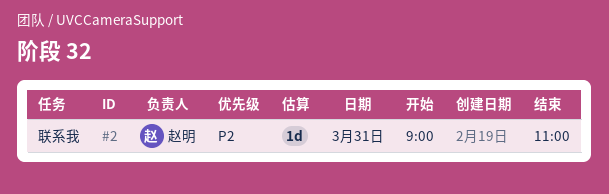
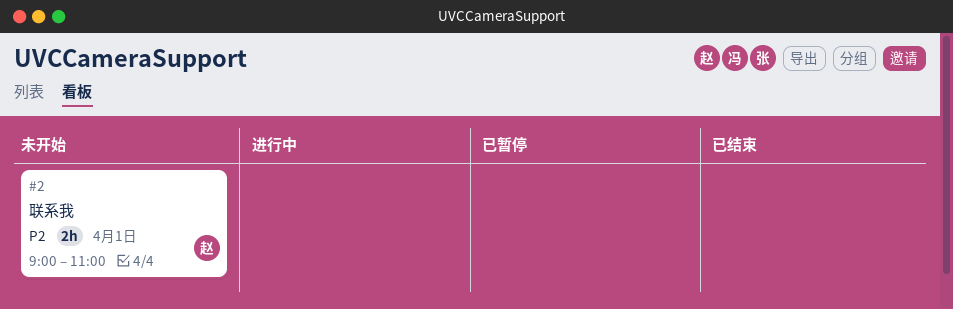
#2, estimate: 1d -> 2h
#2, day: Mar 31 -> Apr 1

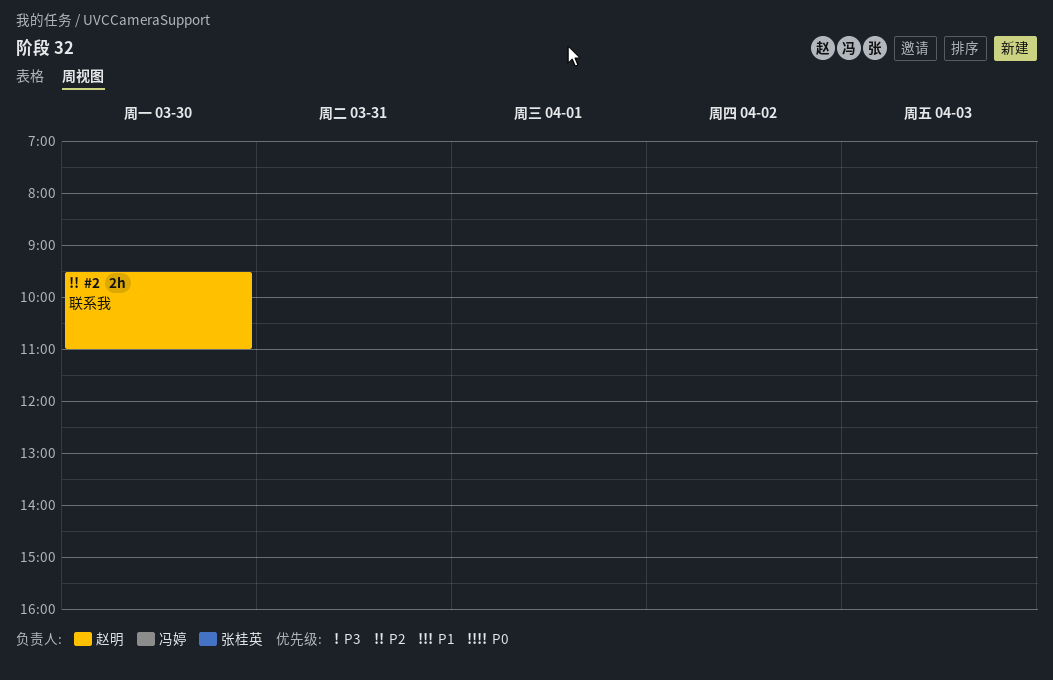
#2, day: Apr 1 -> Mar 30
#2, begins: 09:00 -> 09:30

